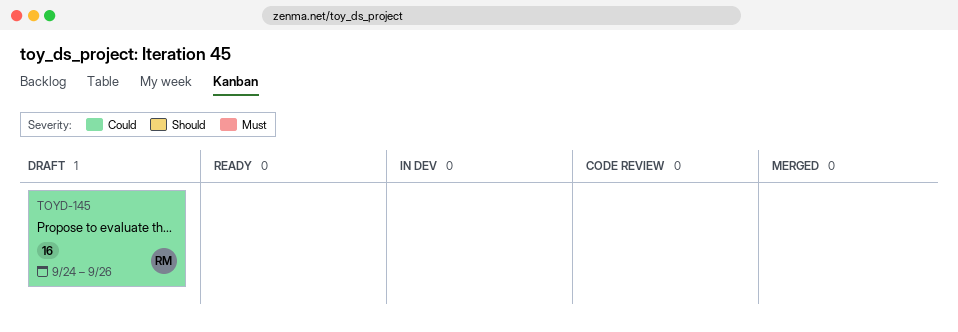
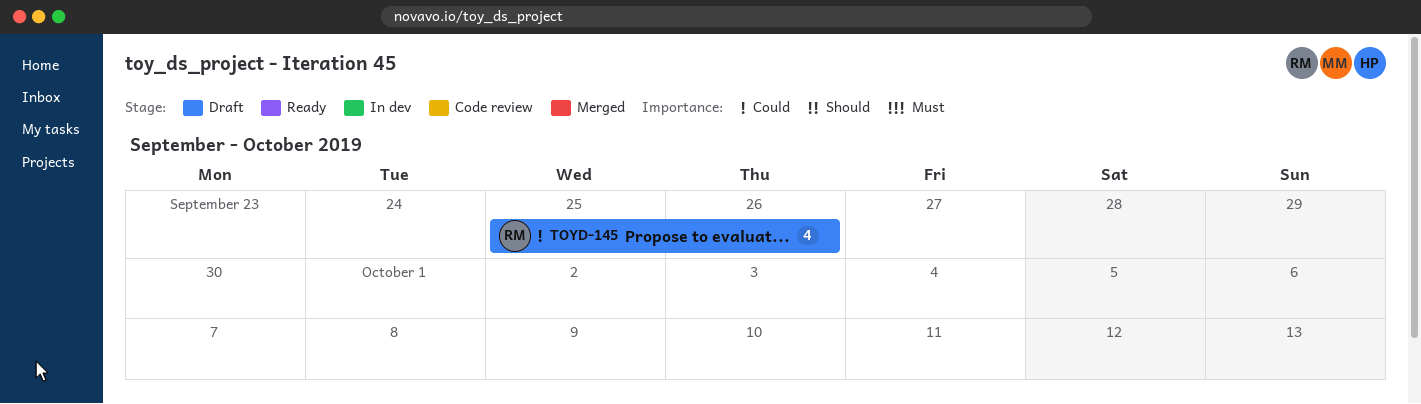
TOYD-145, estimate: 16 -> 4
TOYD-145, start: Sep 24 -> Sep 25

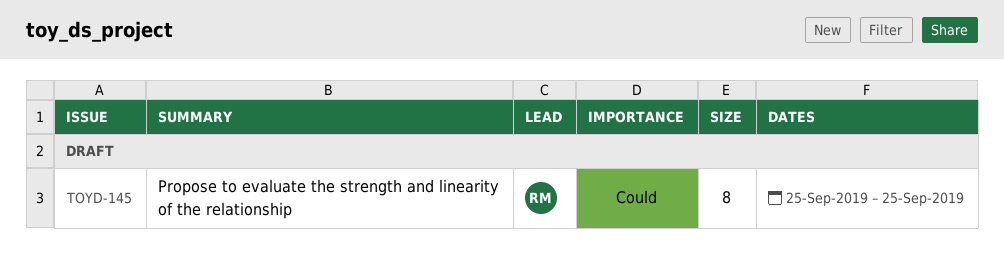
TOYD-145, estimate: 4 -> 8
TOYD-145, due: Sep 26 -> Sep 25

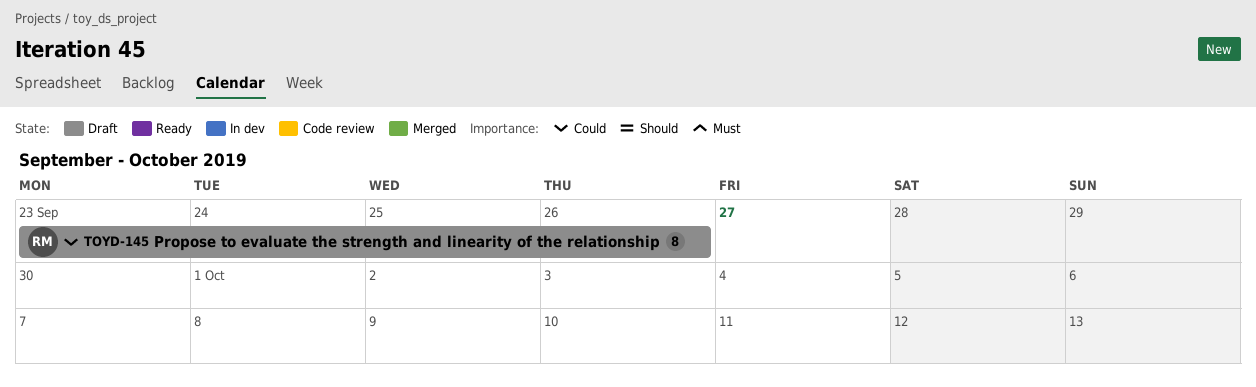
TOYD-145, start: Sep 25 -> Sep 23
TOYD-145, due: Sep 25 -> Sep 26

